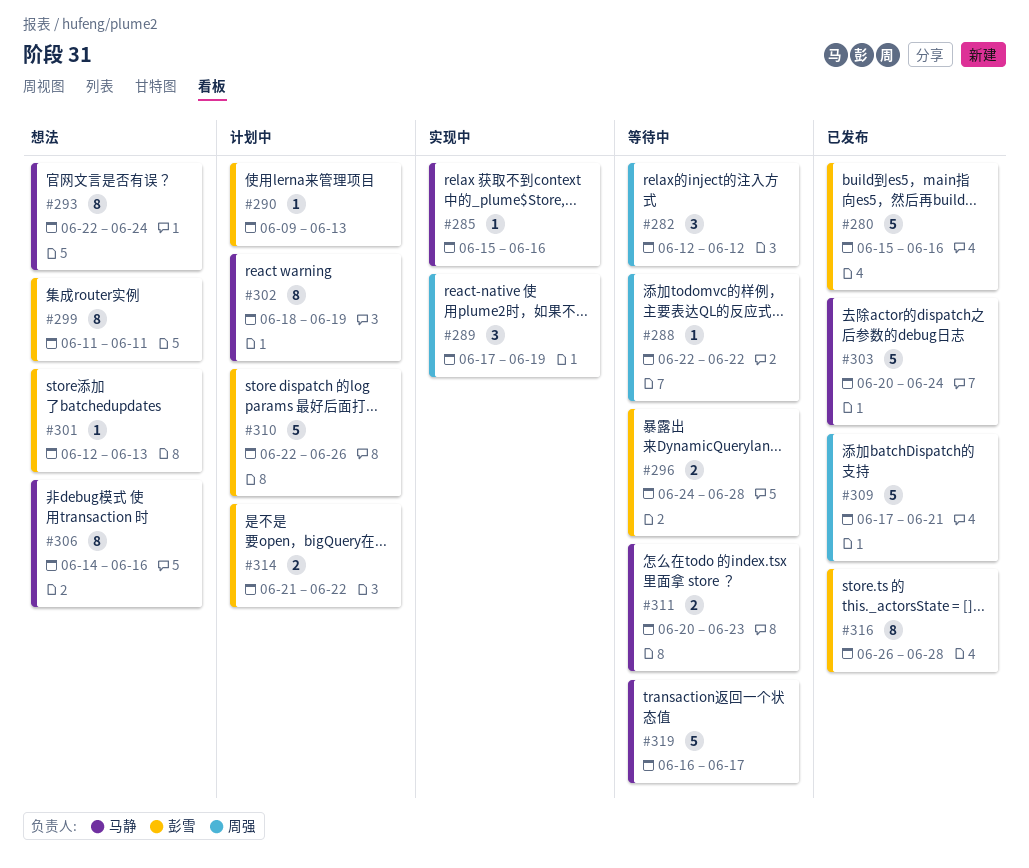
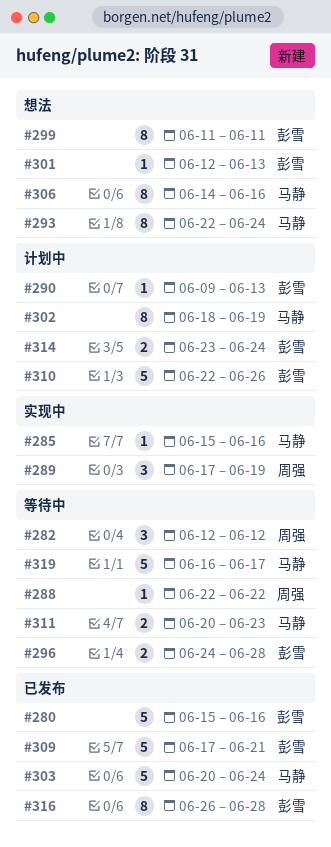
#309, owner: 周强 -> 彭雪
#314, start: Jun 21 -> Jun 23
#314, due: Jun 22 -> Jun 24

